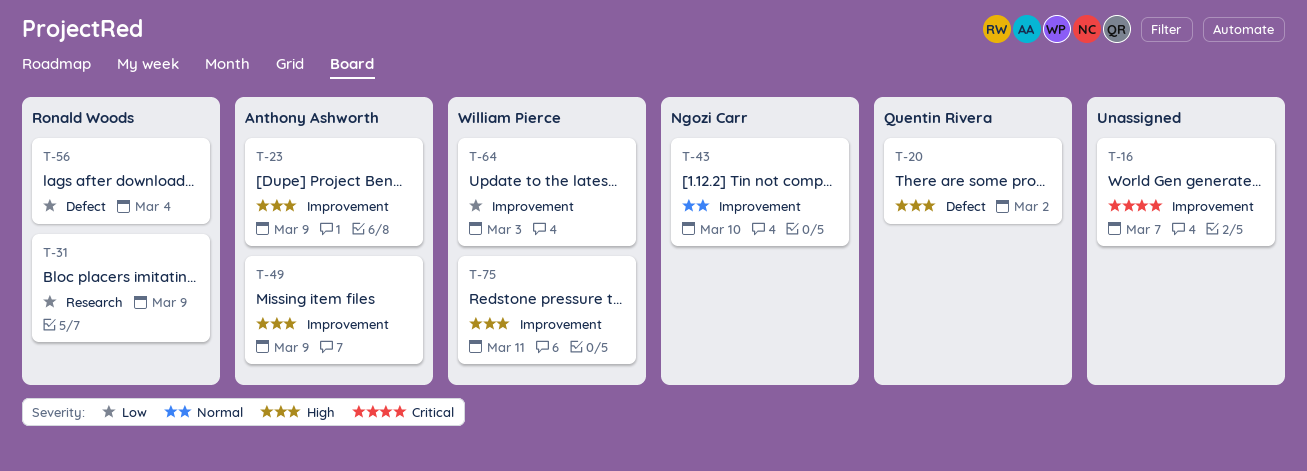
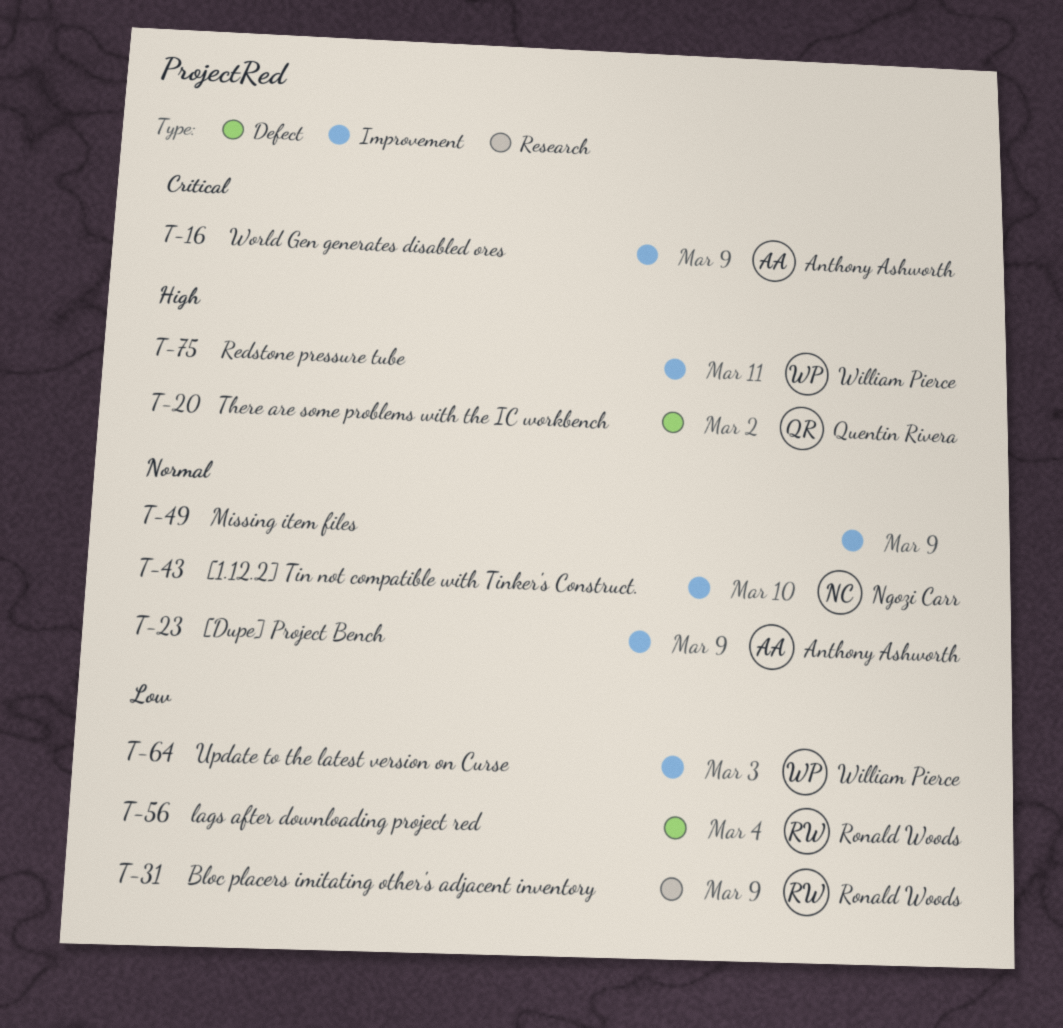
T-16, owner: none -> Anthony Ashworth
T-16, due: Mar 7 -> Mar 9
T-23, priority: High -> Normal
T-49, owner: Anthony Ashworth -> none
T-49, priority: High -> Normal

